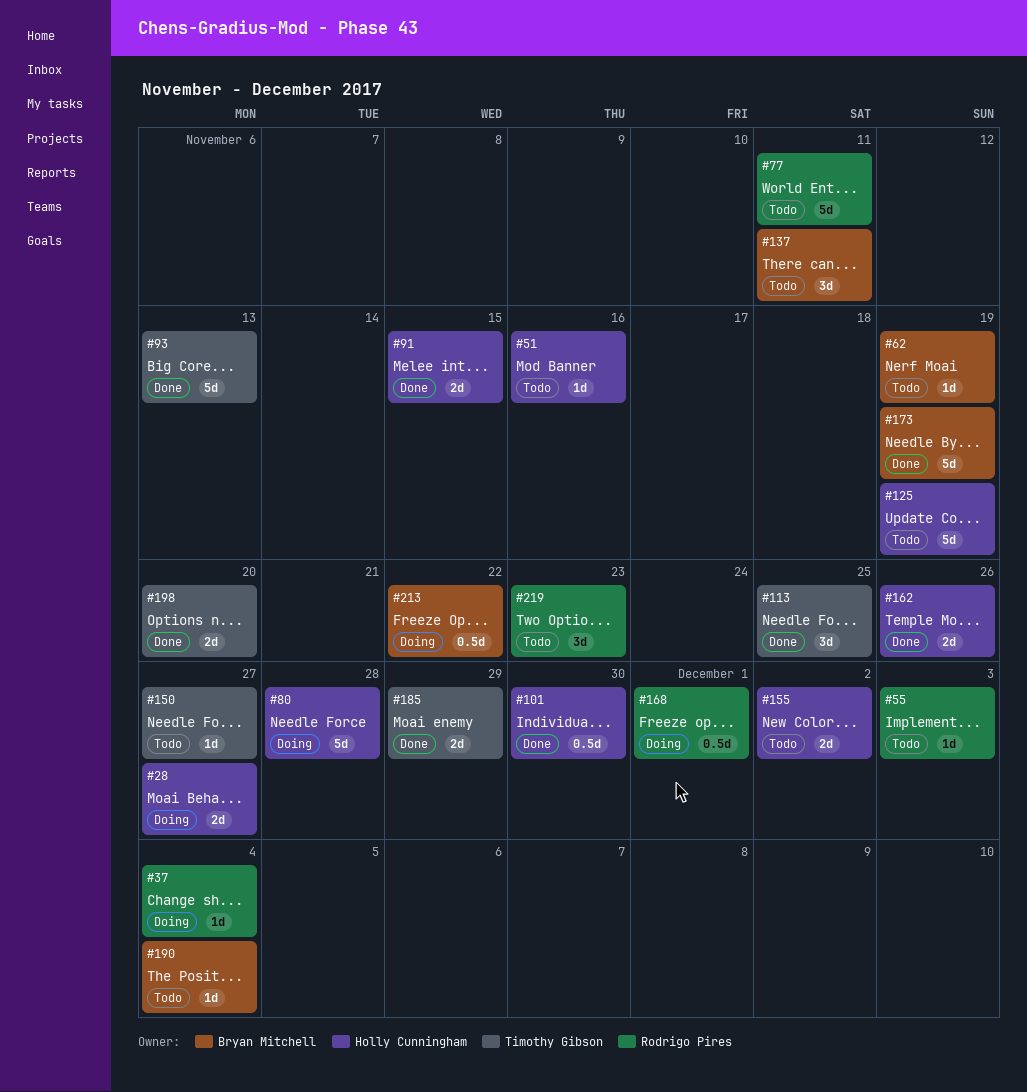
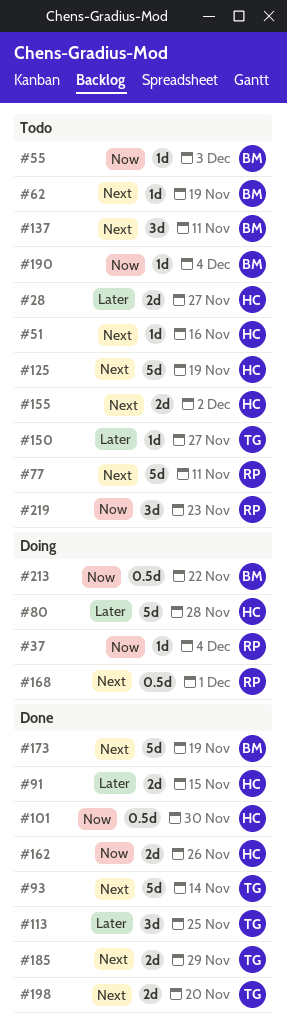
#28, status: Doing -> Todo
#55, owner: Rodrigo Pires -> Bryan Mitchell
#93, due: Nov 13 -> Nov 14

